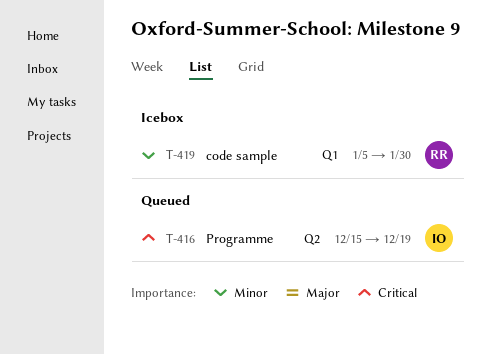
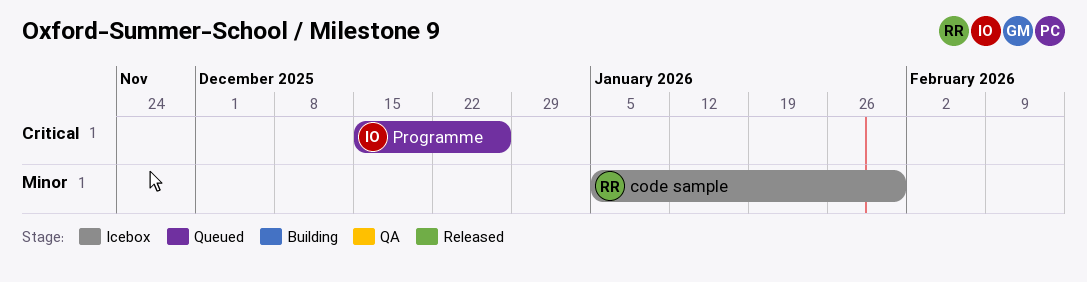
Programme, due: Dec 19 -> Dec 26

